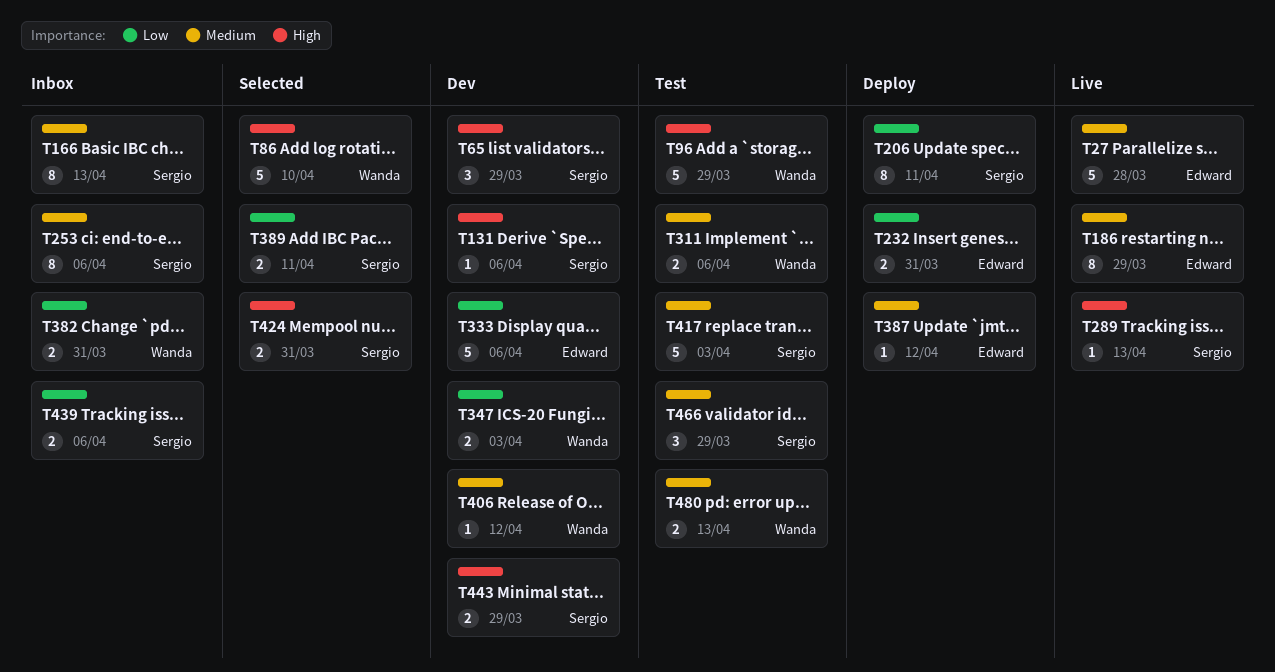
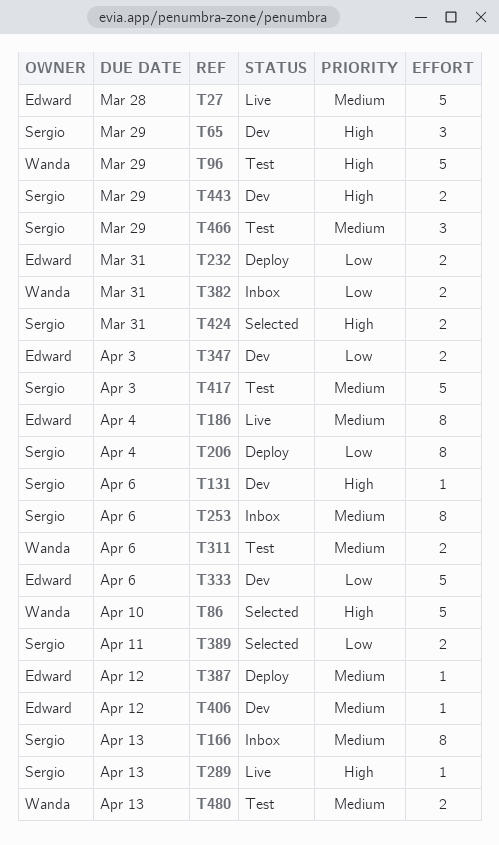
T186, due: Mar 29 -> Apr 4
T206, due: Apr 11 -> Apr 4
T347, owner: Wanda -> Edward
T406, owner: Wanda -> Edward
T439: present -> none

